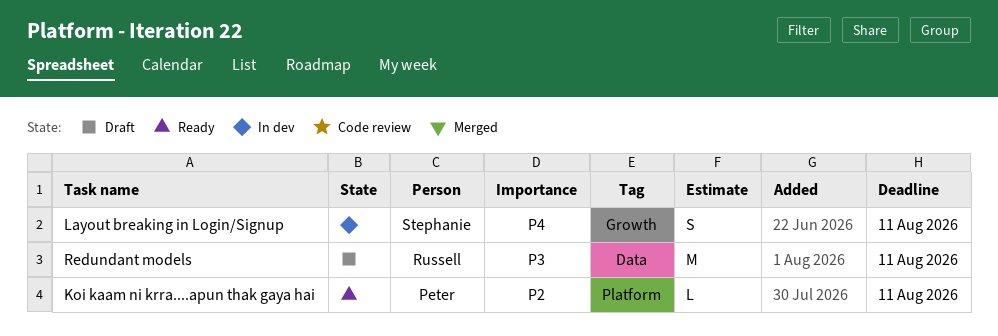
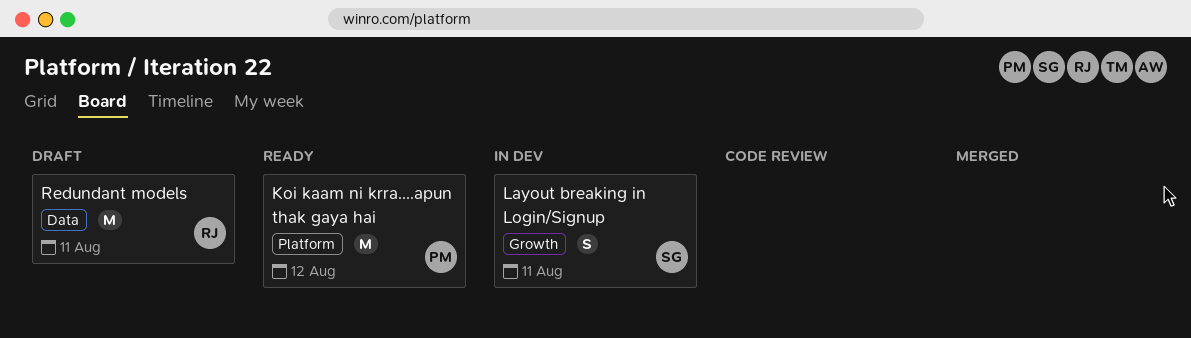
Koi kaam ni krra....apun thak gaya hai, estimate: L -> M
Koi kaam ni krra....apun thak gaya hai, due: Aug 11 -> Aug 12

